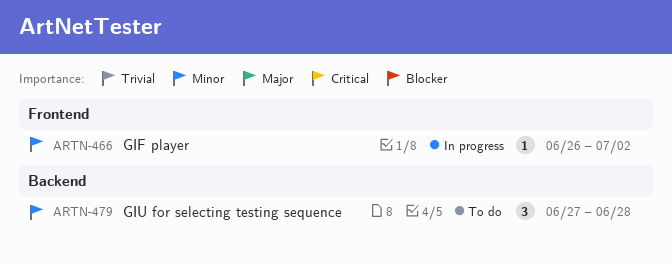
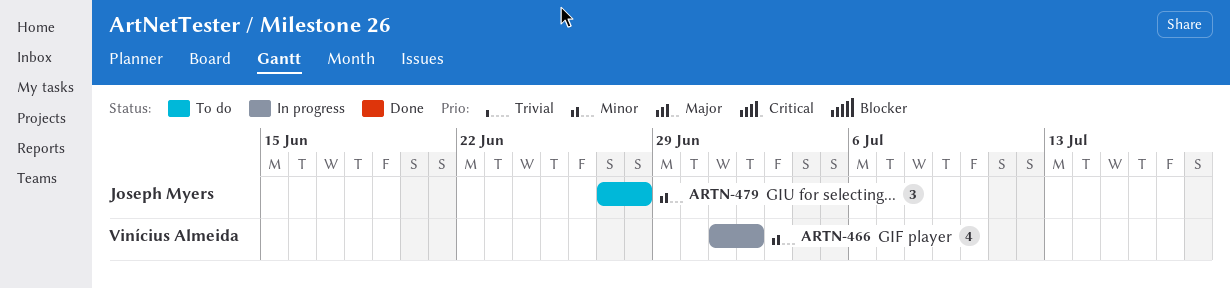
ARTN-466, estimate: 1 -> 4
ARTN-466, start: Jun 26 -> Jul 1

